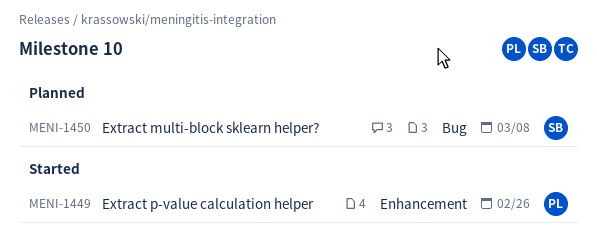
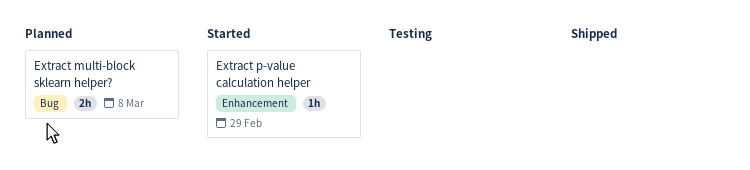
Extract p-value calculation helper, due: Feb 26 -> Feb 29

